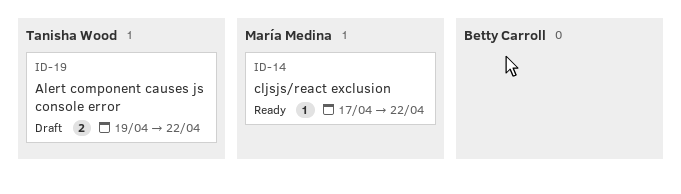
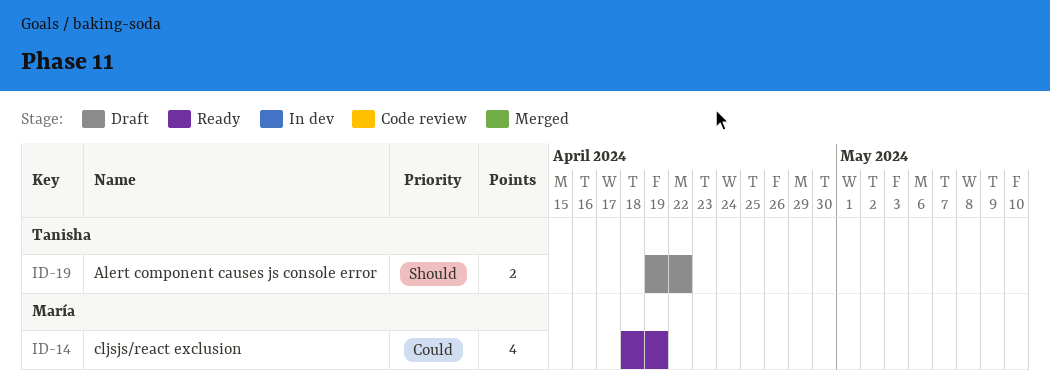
ID-14, estimate: 1 -> 4
ID-14, start: Apr 17 -> Apr 18
ID-14, due: Apr 22 -> Apr 19

